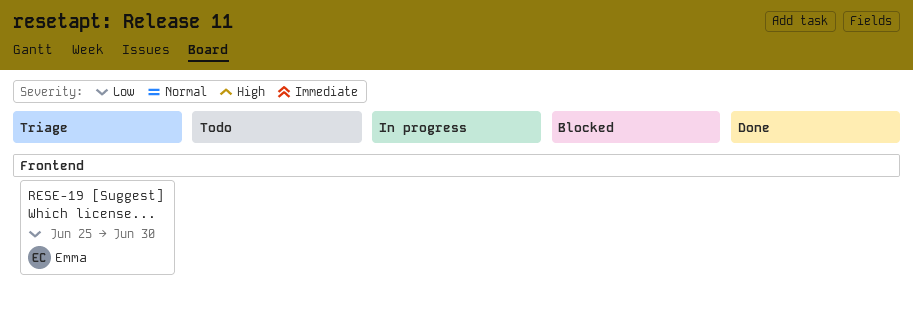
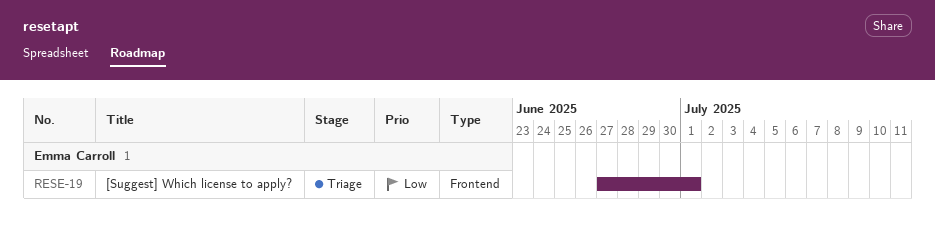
RESE-19, start: Jun 25 -> Jun 27
RESE-19, due: Jun 30 -> Jul 1

